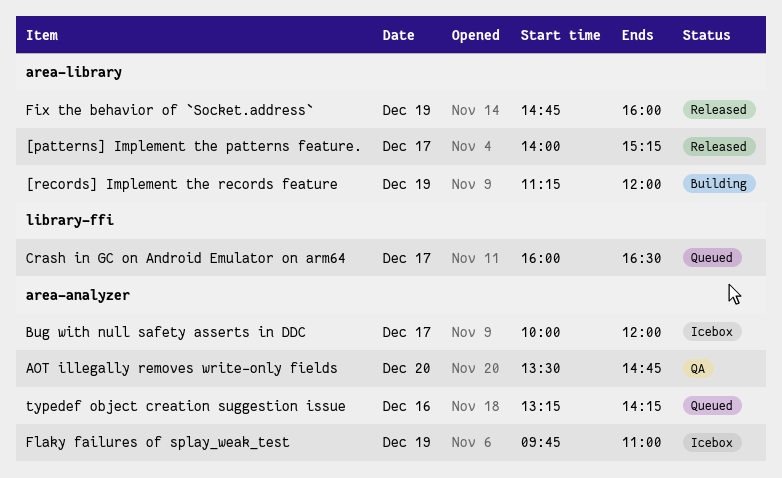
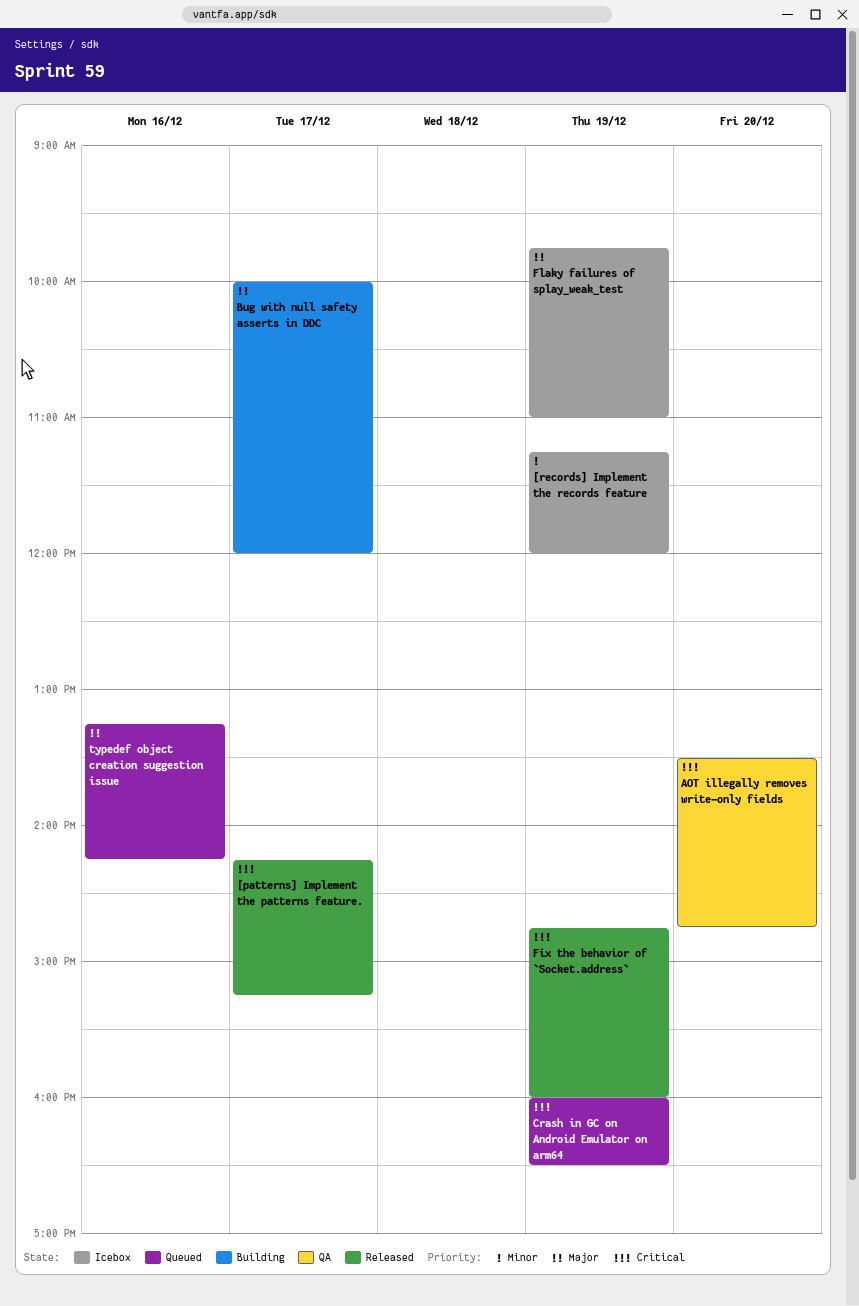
[patterns] Implement the patterns feature., begins: 14:00 -> 14:15
[records] Implement the records feature, status: Building -> Icebox
Bug with null safety asserts in DDC, status: Icebox -> Building
Crash in GC on Android Emulator on arm64, day: Dec 17 -> Dec 19

